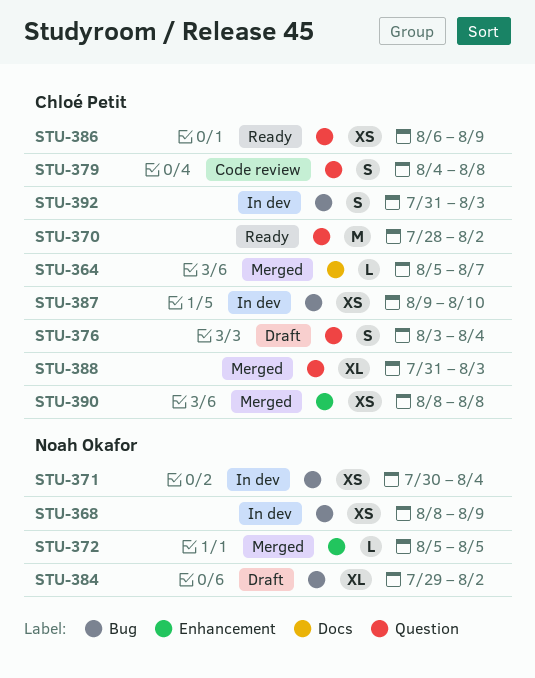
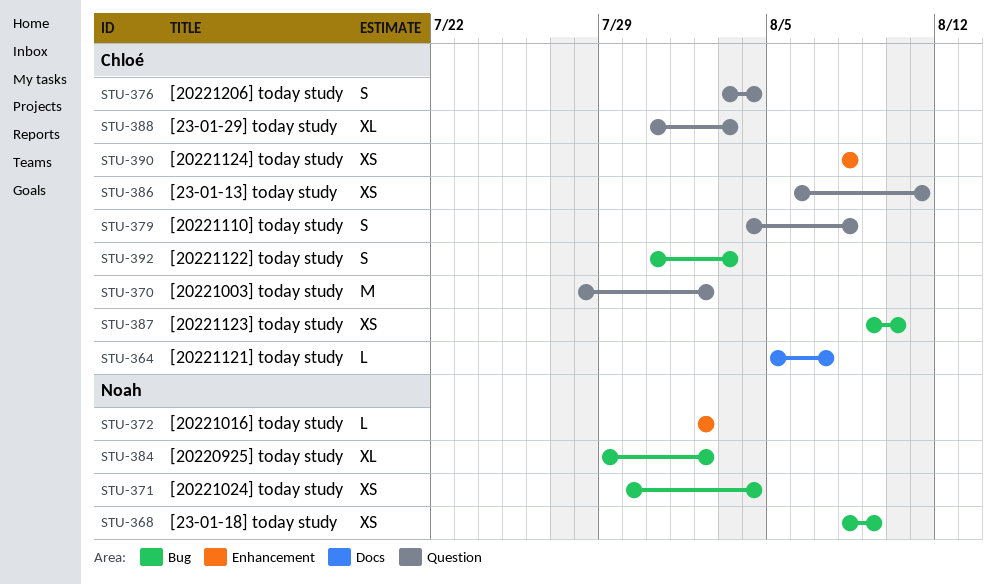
STU-372, start: Aug 5 -> Aug 2
STU-372, due: Aug 5 -> Aug 2
STU-386, due: Aug 9 -> Aug 11

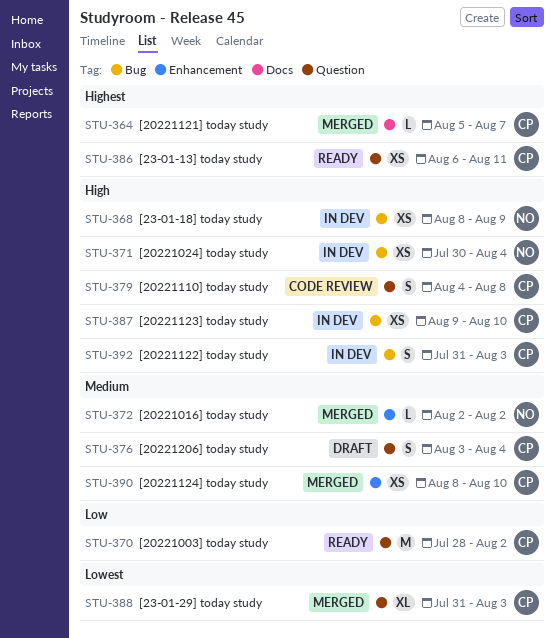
STU-384: present -> none
STU-390, due: Aug 8 -> Aug 10

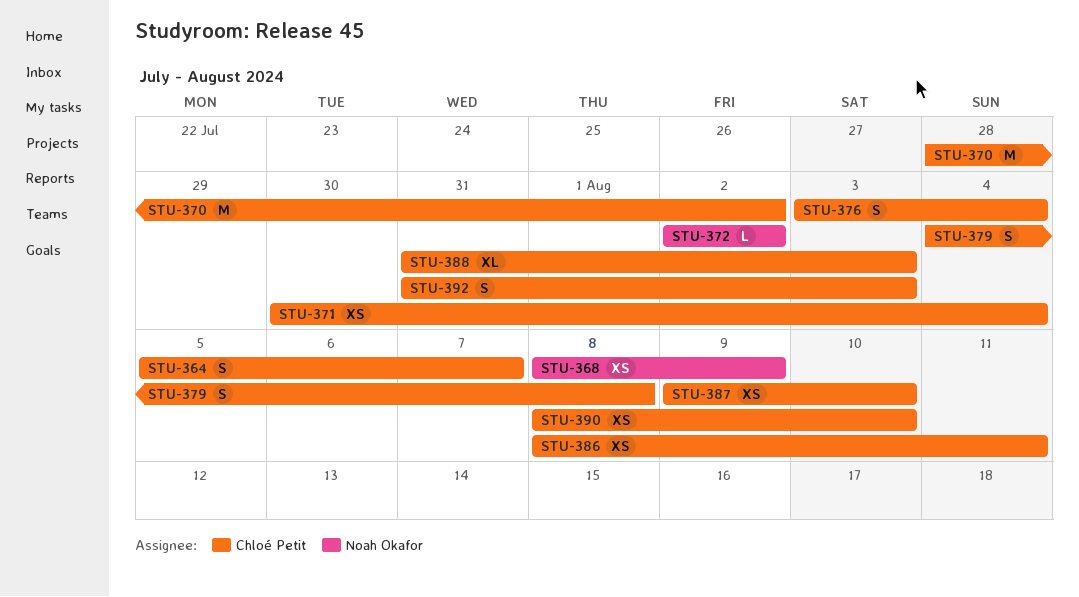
STU-364, estimate: L -> S
STU-371, owner: Noah Okafor -> Chloé Petit
STU-386, start: Aug 6 -> Aug 8

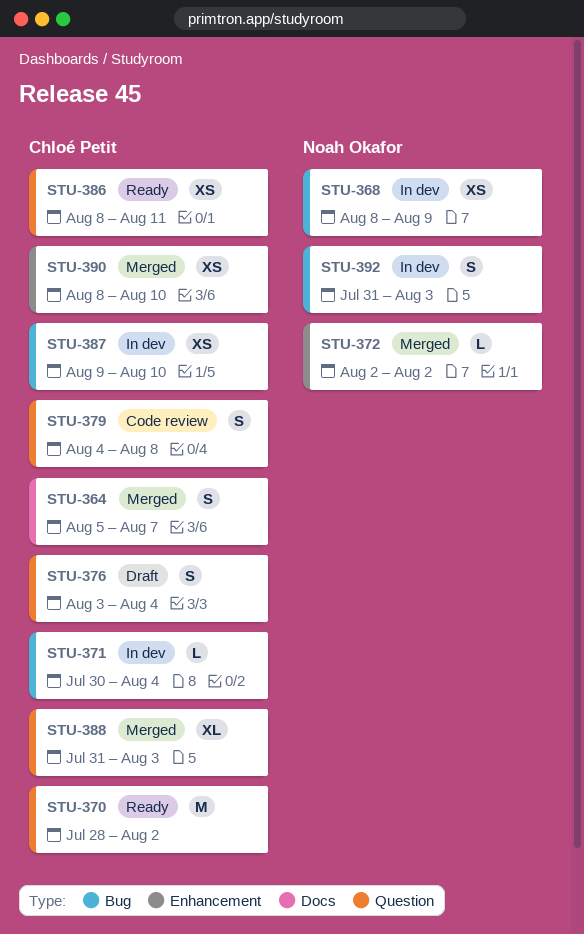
STU-371, estimate: XS -> L
STU-392, owner: Chloé Petit -> Noah Okafor

